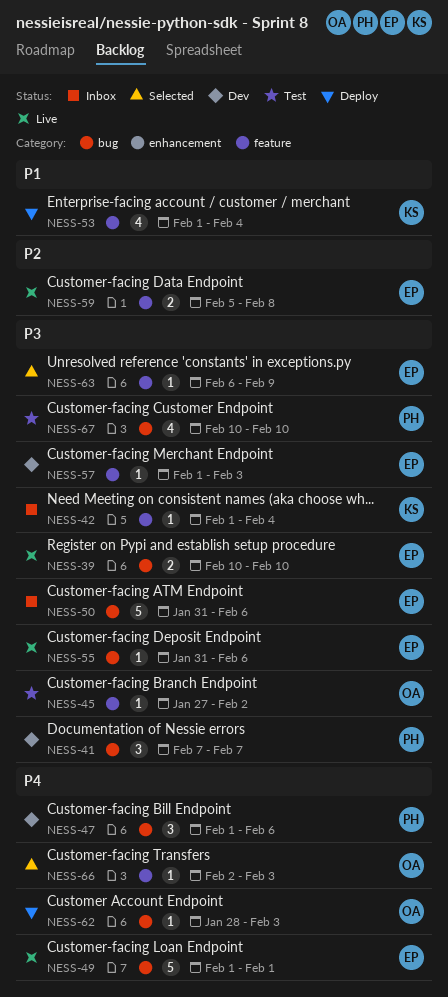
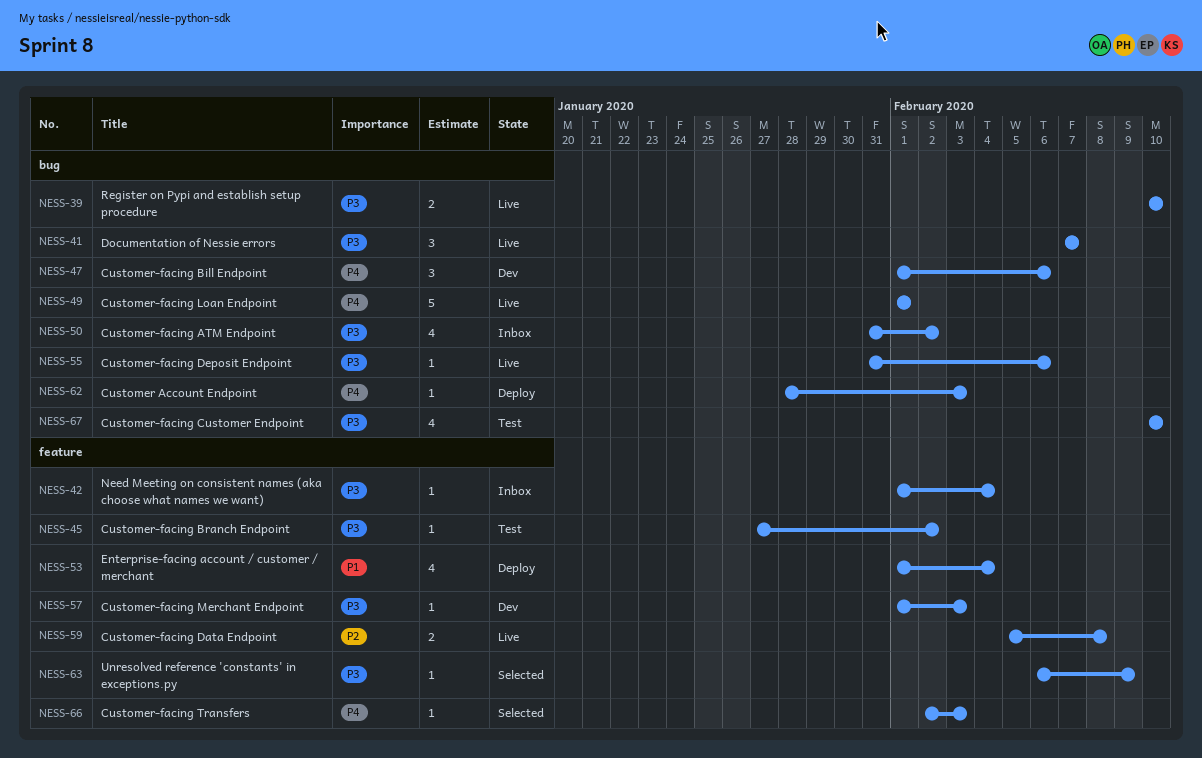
NESS-41, status: Dev -> Live
NESS-50, estimate: 5 -> 4
NESS-50, due: Feb 6 -> Feb 2

